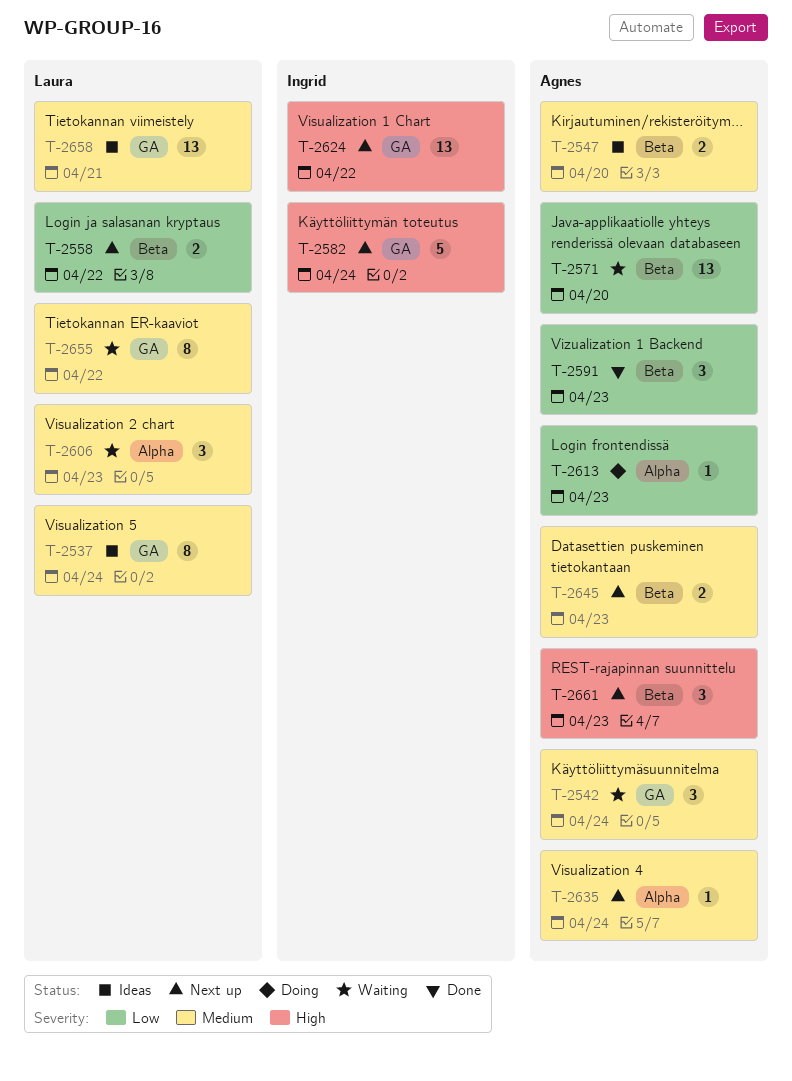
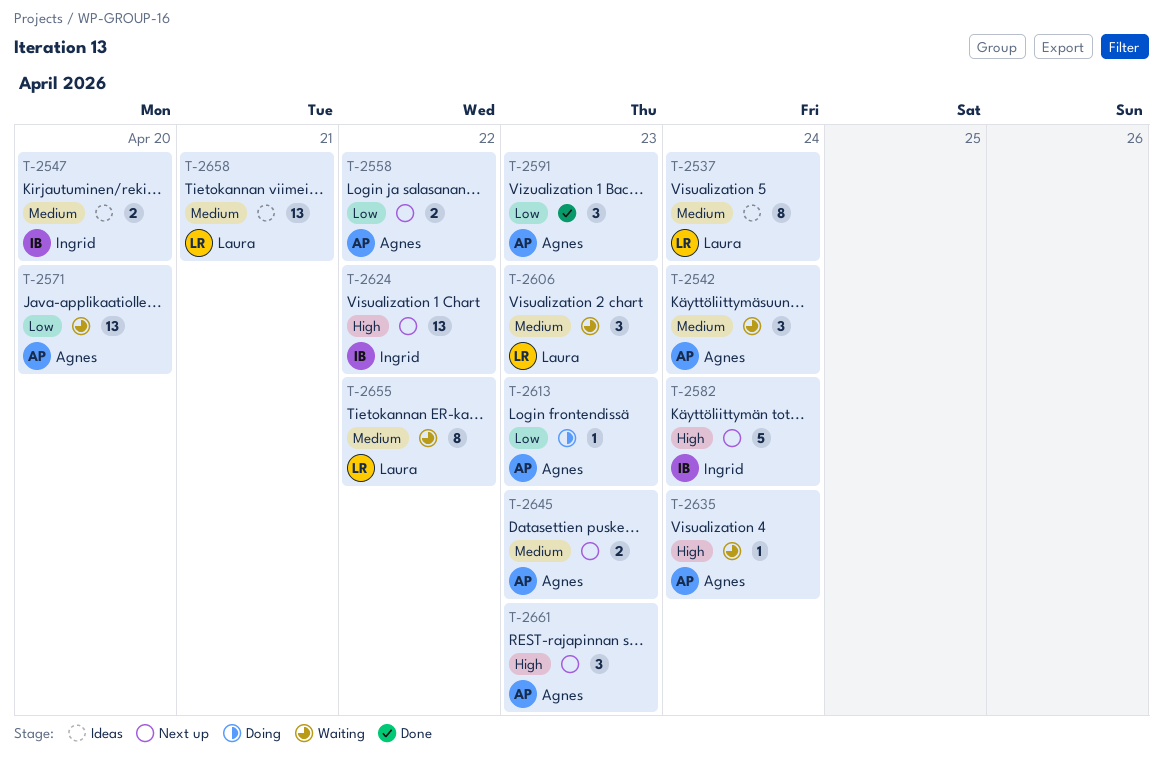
T-2547, owner: Agnes -> Ingrid
T-2558, owner: Laura -> Agnes
T-2635, status: Next up -> Waiting
T-2635, priority: Medium -> High

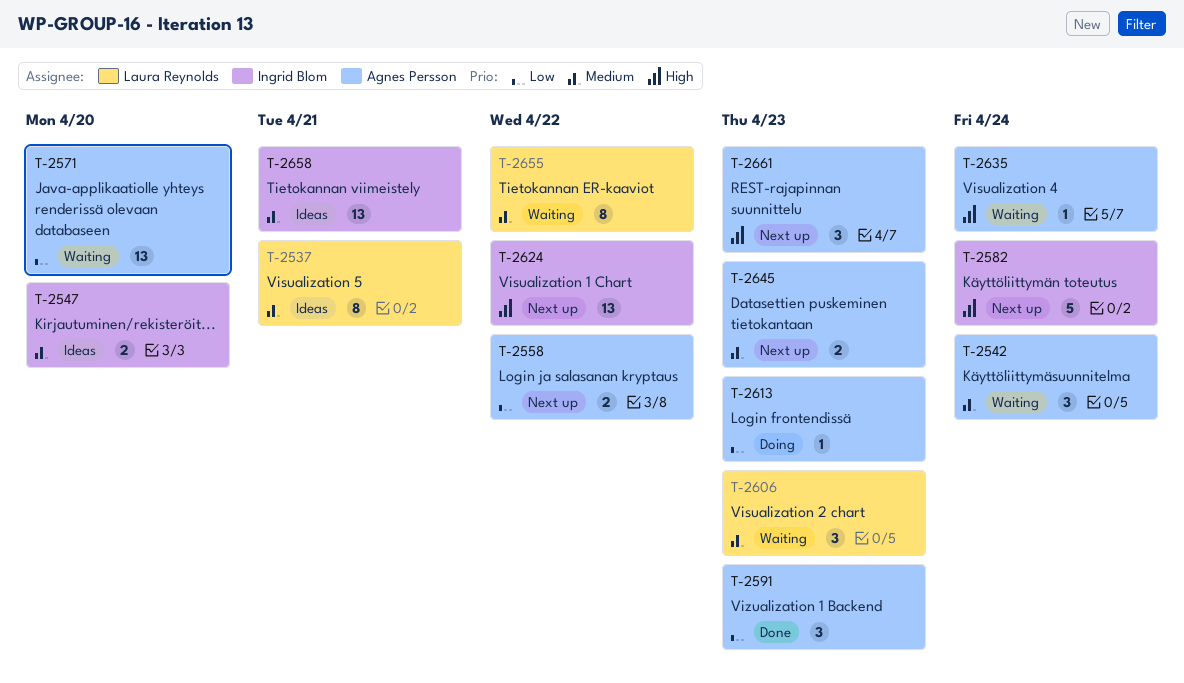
T-2537, due: Apr 24 -> Apr 21
T-2658, owner: Laura Reynolds -> Ingrid Blom

